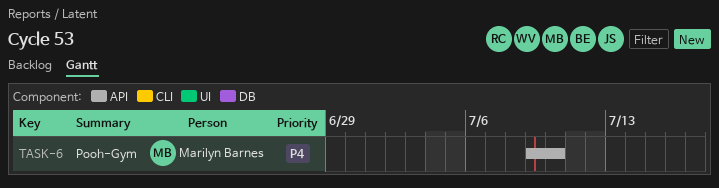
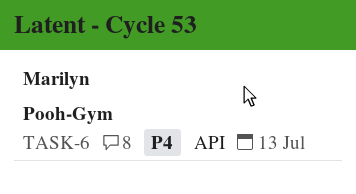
TASK-6, due: Jul 10 -> Jul 13

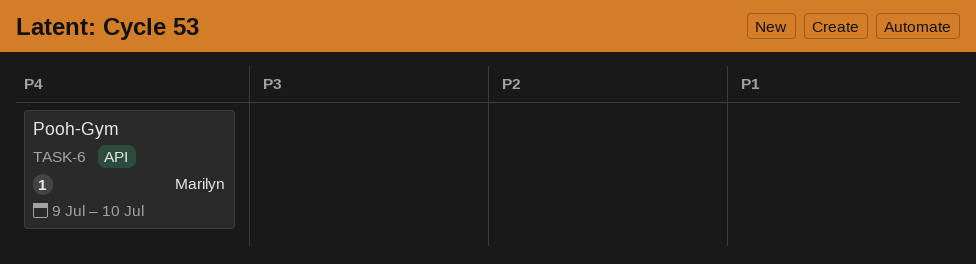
TASK-6, due: Jul 13 -> Jul 10

